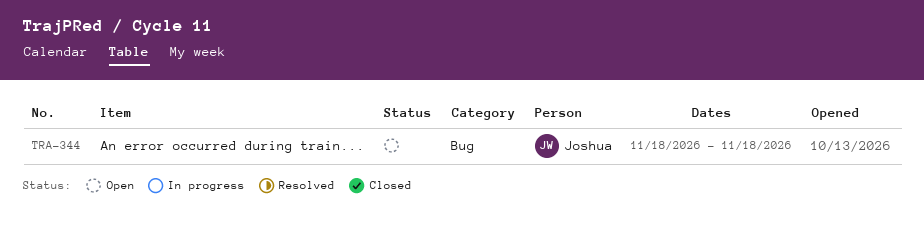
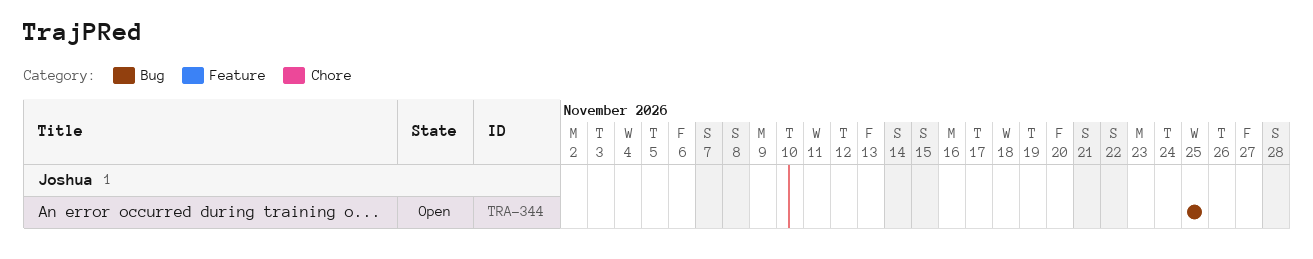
TRA-344, start: Nov 18 -> Nov 25
TRA-344, due: Nov 18 -> Nov 25

